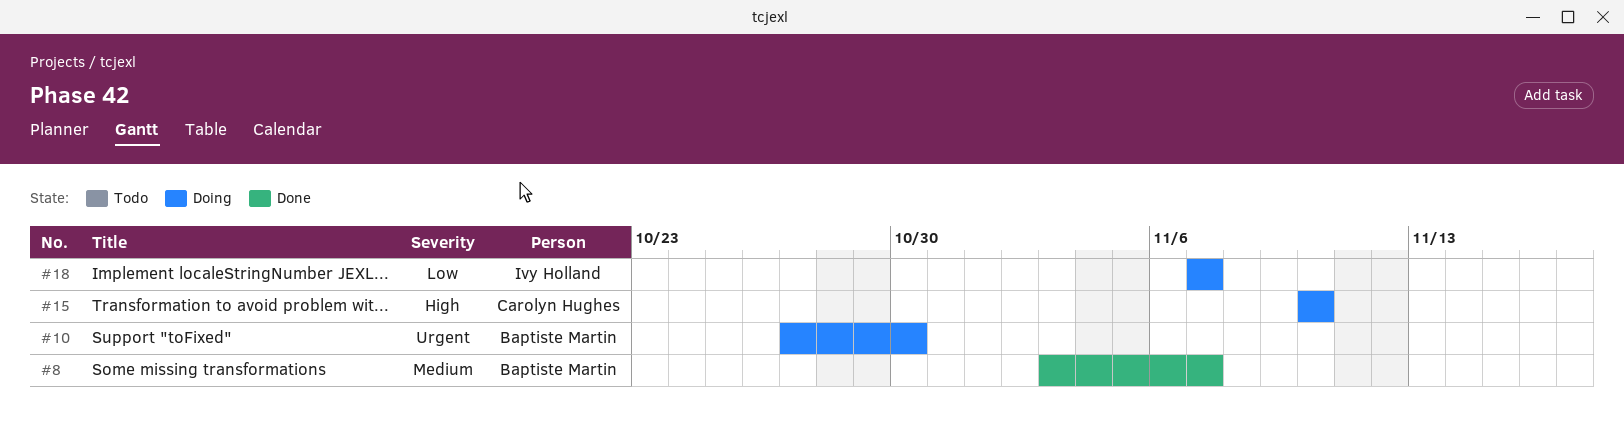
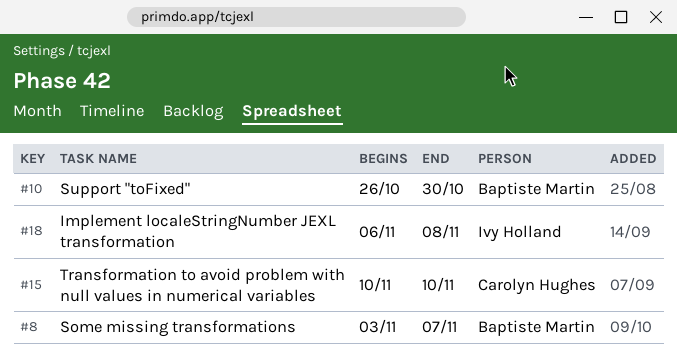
#10, start: Oct 27 -> Oct 26
#18, start: Nov 7 -> Nov 6
#18, due: Nov 7 -> Nov 8

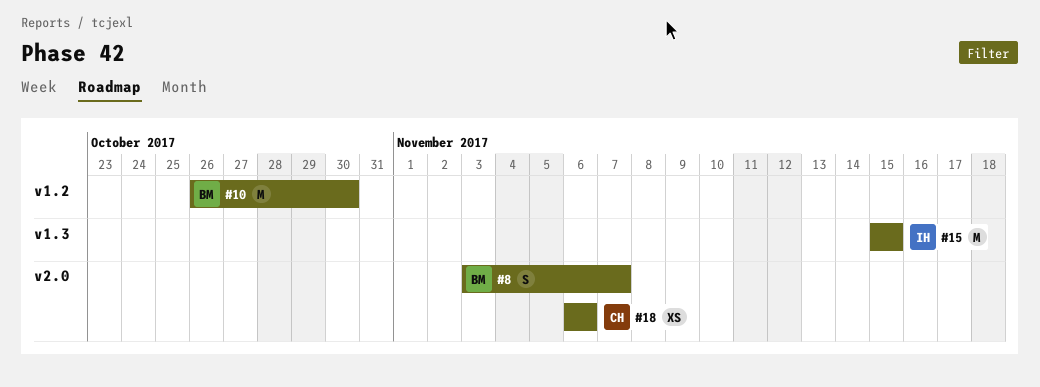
#15, owner: Carolyn Hughes -> Ivy Holland
#15, start: Nov 10 -> Nov 15
#15, due: Nov 10 -> Nov 15
#18, owner: Ivy Holland -> Carolyn Hughes
#18, due: Nov 8 -> Nov 6

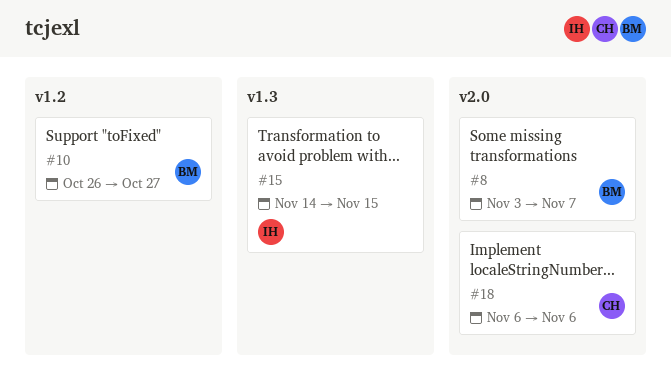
#10, due: Oct 30 -> Oct 27
#15, start: Nov 15 -> Nov 14

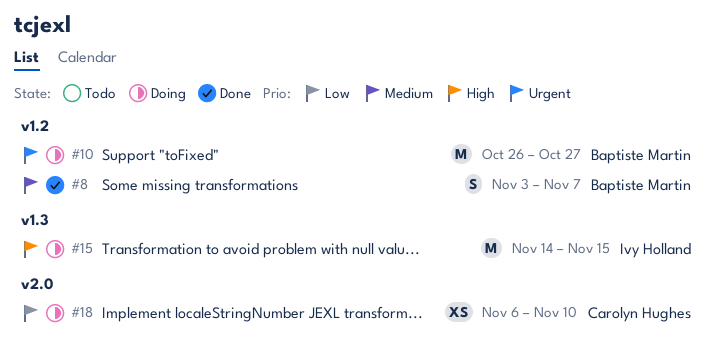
#8, label: v2.0 -> v1.2
#18, due: Nov 6 -> Nov 10

